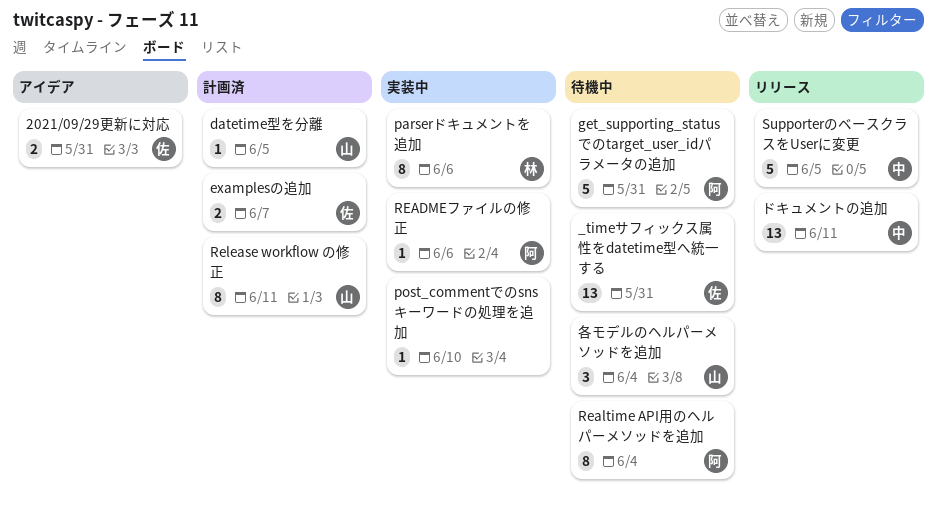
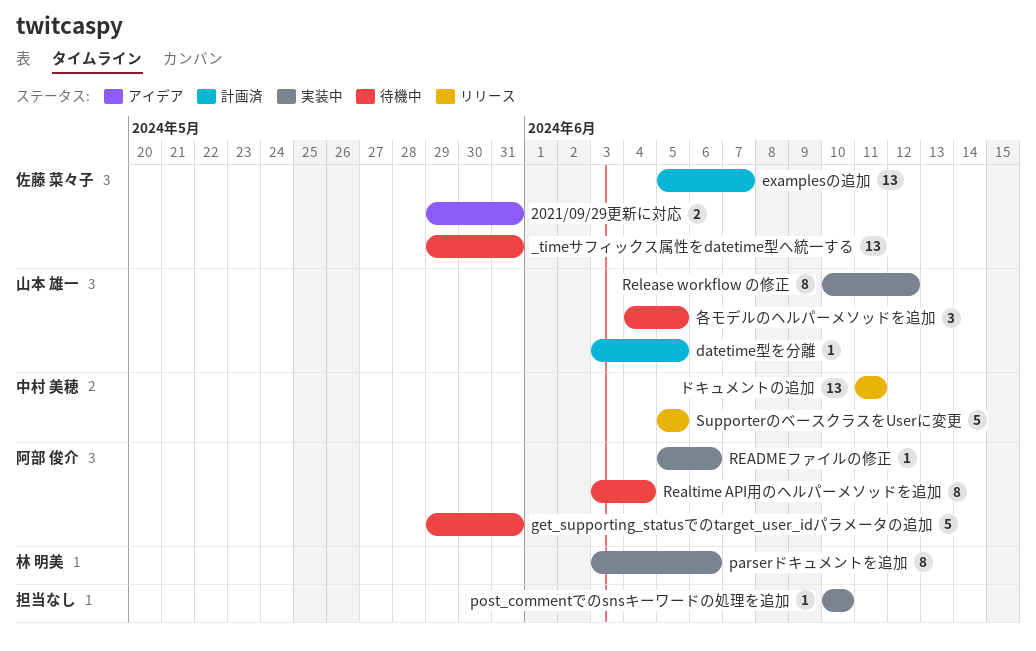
examplesの追加, estimate: 2 -> 13
Release workflow の修正, status: 計画済 -> 実装中
Release workflow の修正, due: Jun 11 -> Jun 12
各モデルのヘルパーメソッドを追加, due: Jun 4 -> Jun 5

